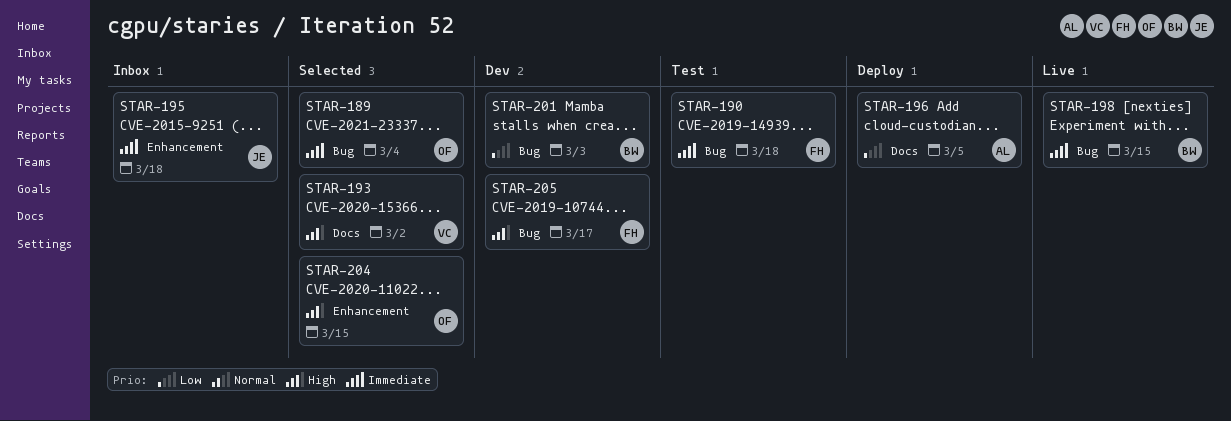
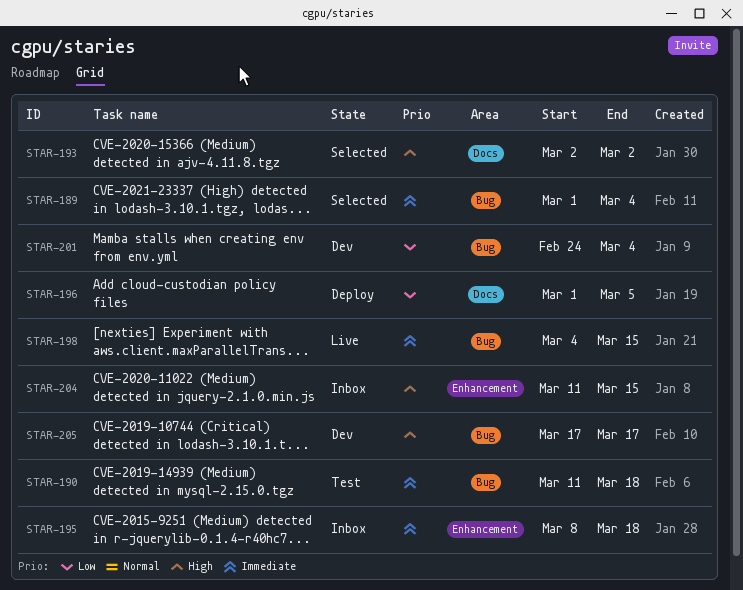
STAR-201, due: Mar 3 -> Mar 4
STAR-204, status: Selected -> Inbox

